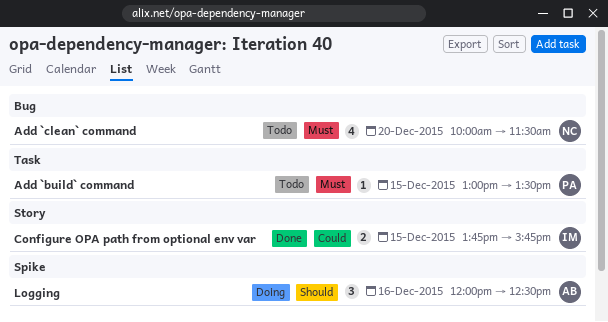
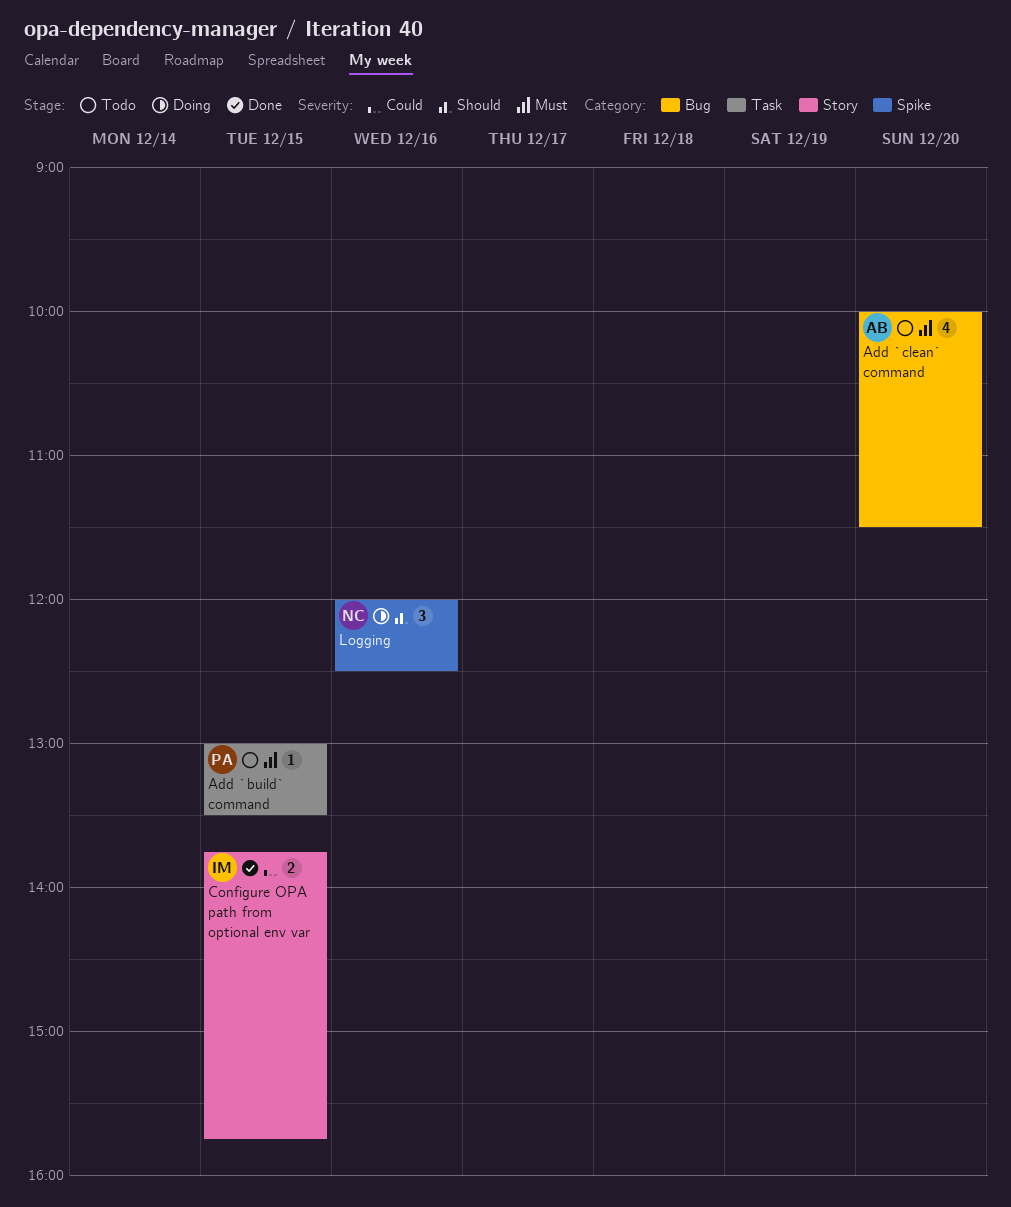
Add `clean` command, owner: NC -> AB
Logging, owner: AB -> NC

